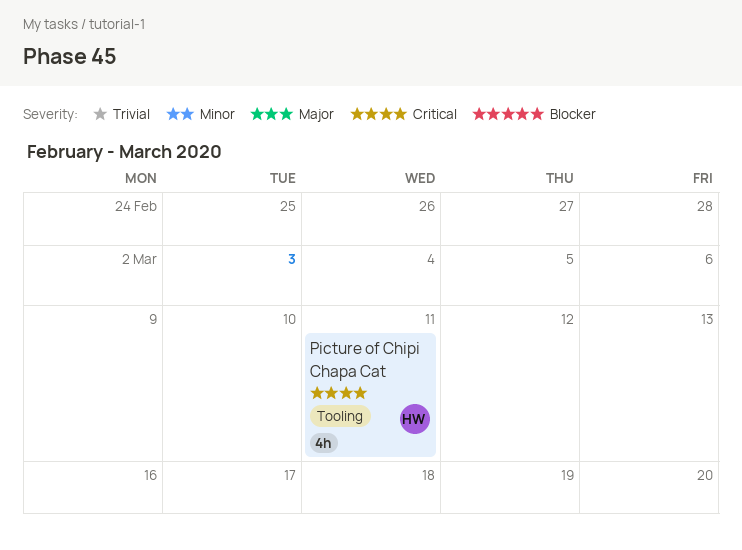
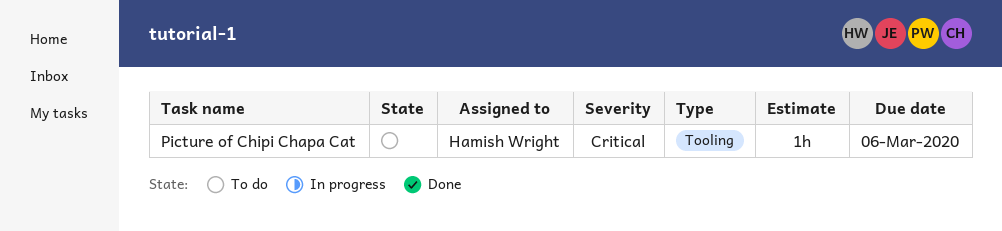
Picture of Chipi Chapa Cat, estimate: 4h -> 1h
Picture of Chipi Chapa Cat, due: Mar 11 -> Mar 6

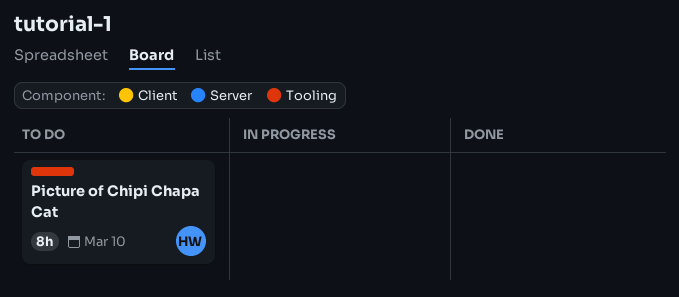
Picture of Chipi Chapa Cat, estimate: 1h -> 8h
Picture of Chipi Chapa Cat, due: Mar 6 -> Mar 10

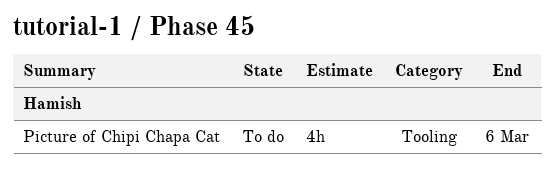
Picture of Chipi Chapa Cat, estimate: 8h -> 4h
Picture of Chipi Chapa Cat, due: Mar 10 -> Mar 6

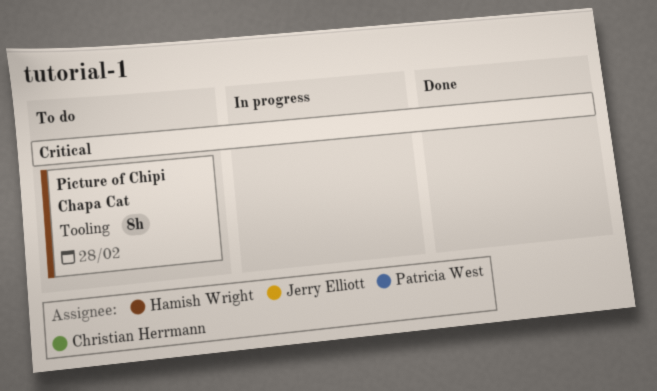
Picture of Chipi Chapa Cat, estimate: 4h -> 8h
Picture of Chipi Chapa Cat, due: Mar 6 -> Feb 28

